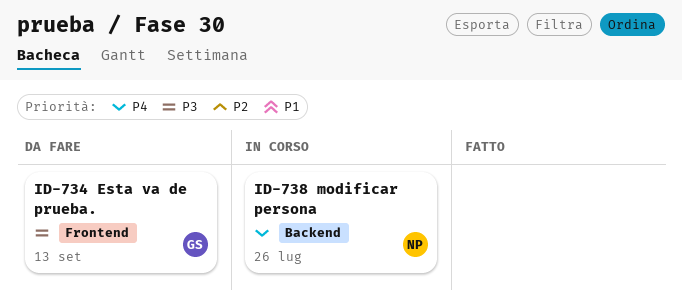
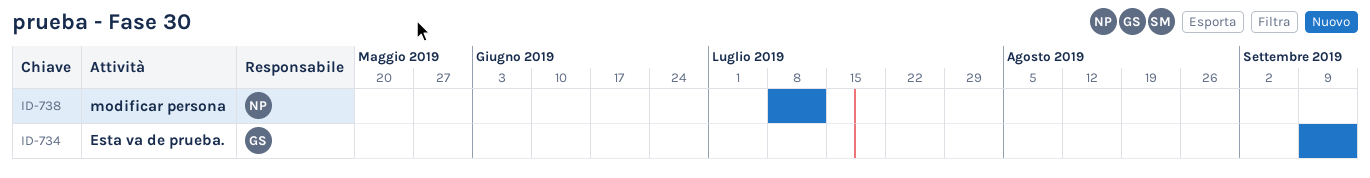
ID-738, due: Jul 26 -> Jul 12

